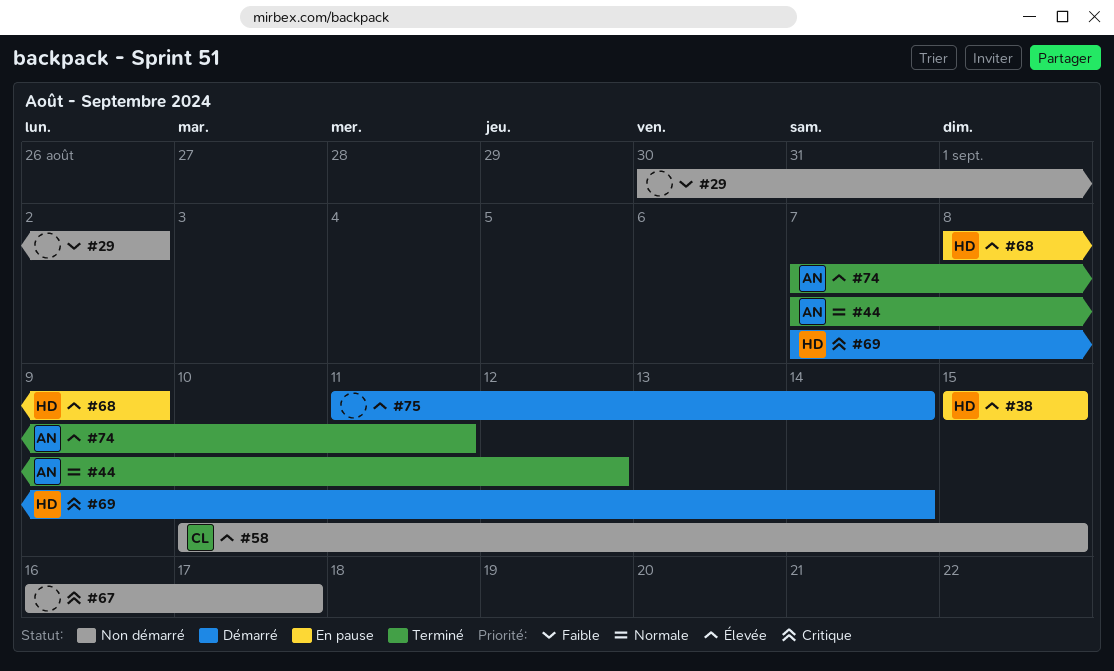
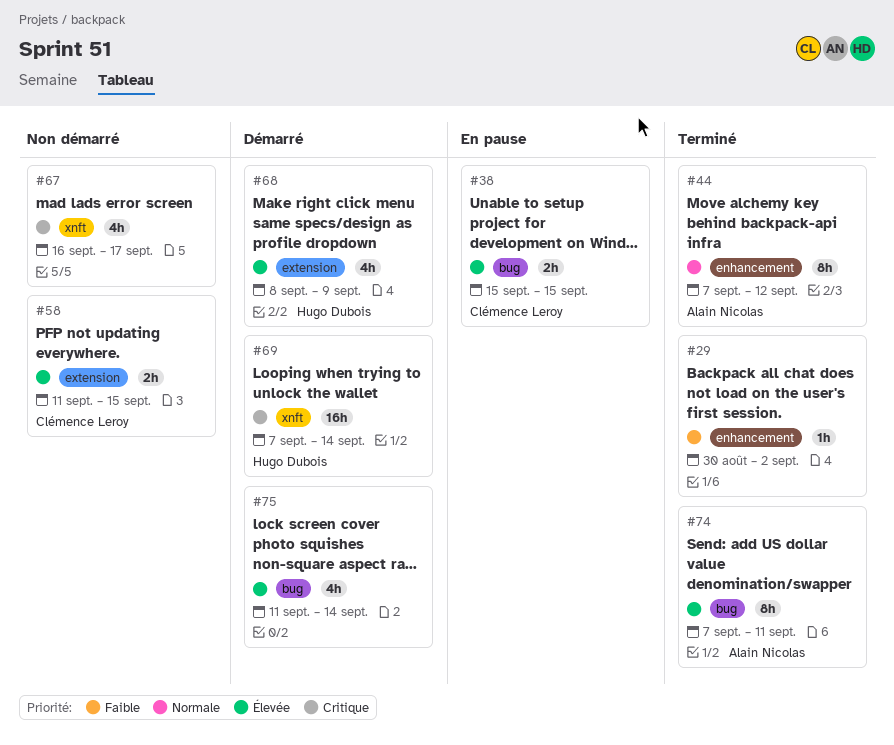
#29, status: Non démarré -> Terminé
#38, owner: Hugo Dubois -> Clémence Leroy
#58, start: Sep 10 -> Sep 11
#68, status: En pause -> Démarré

